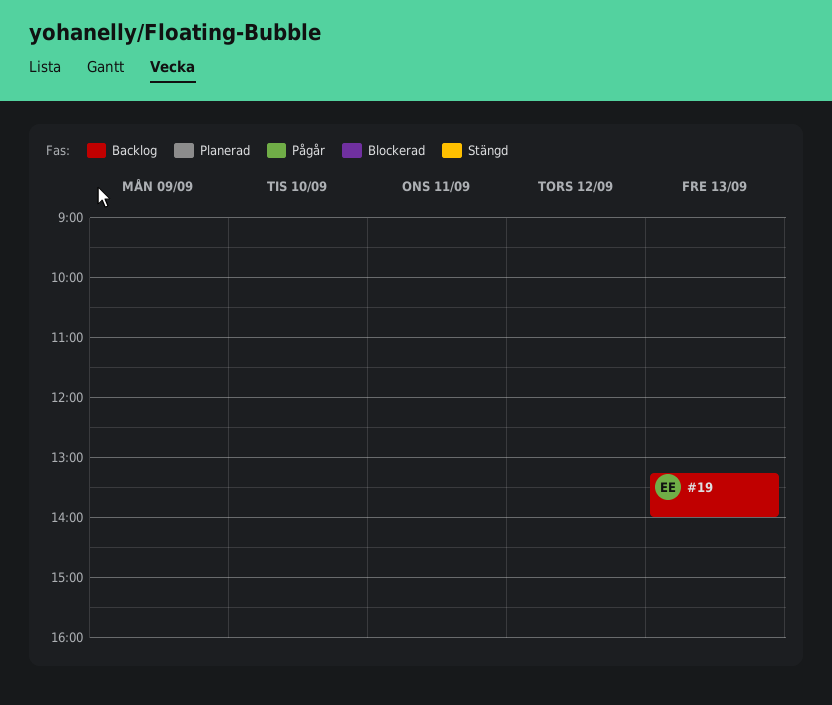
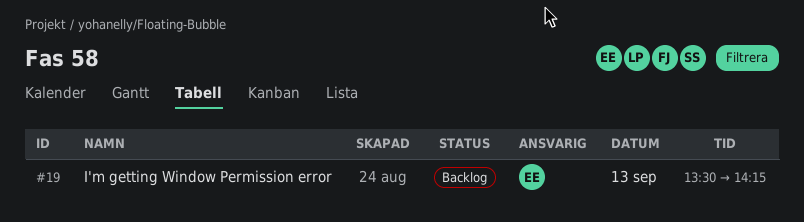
#19, begins: 13:15 -> 13:30
#19, ends: 14:00 -> 14:15

